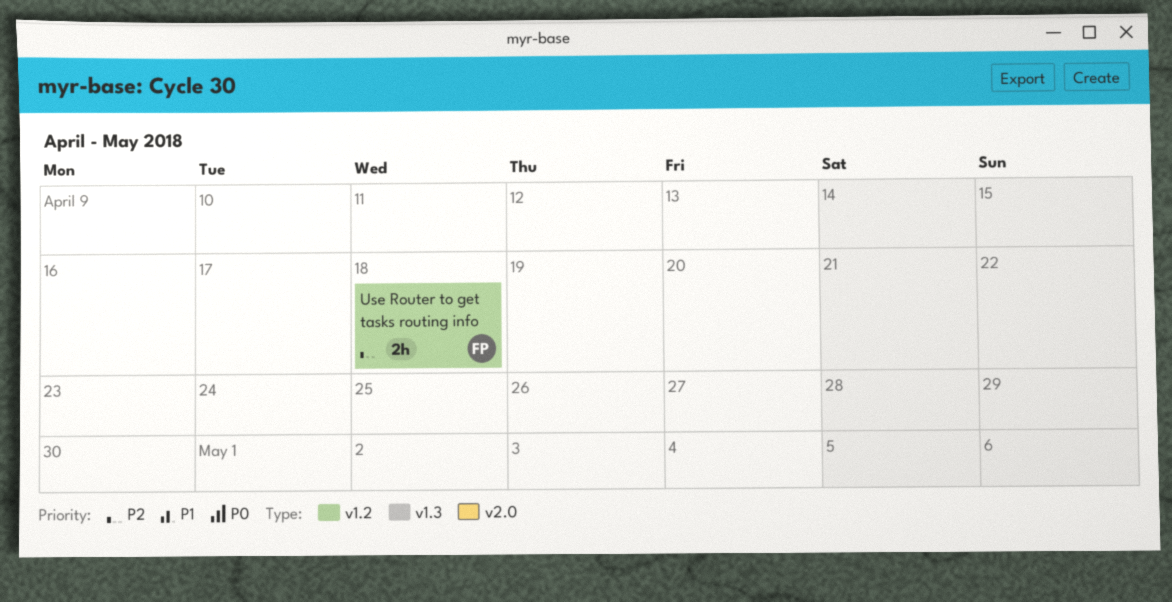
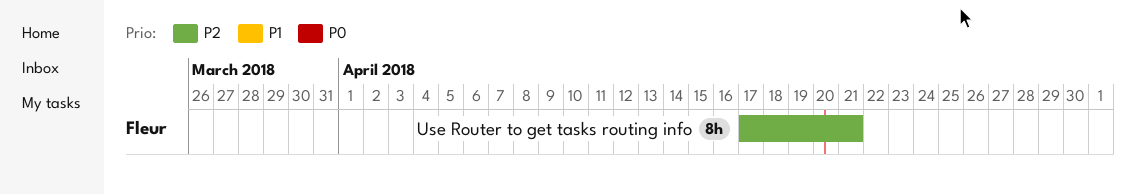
Use Router to get tasks routing info, estimate: 2h -> 8h
Use Router to get tasks routing info, due: Apr 18 -> Apr 21

